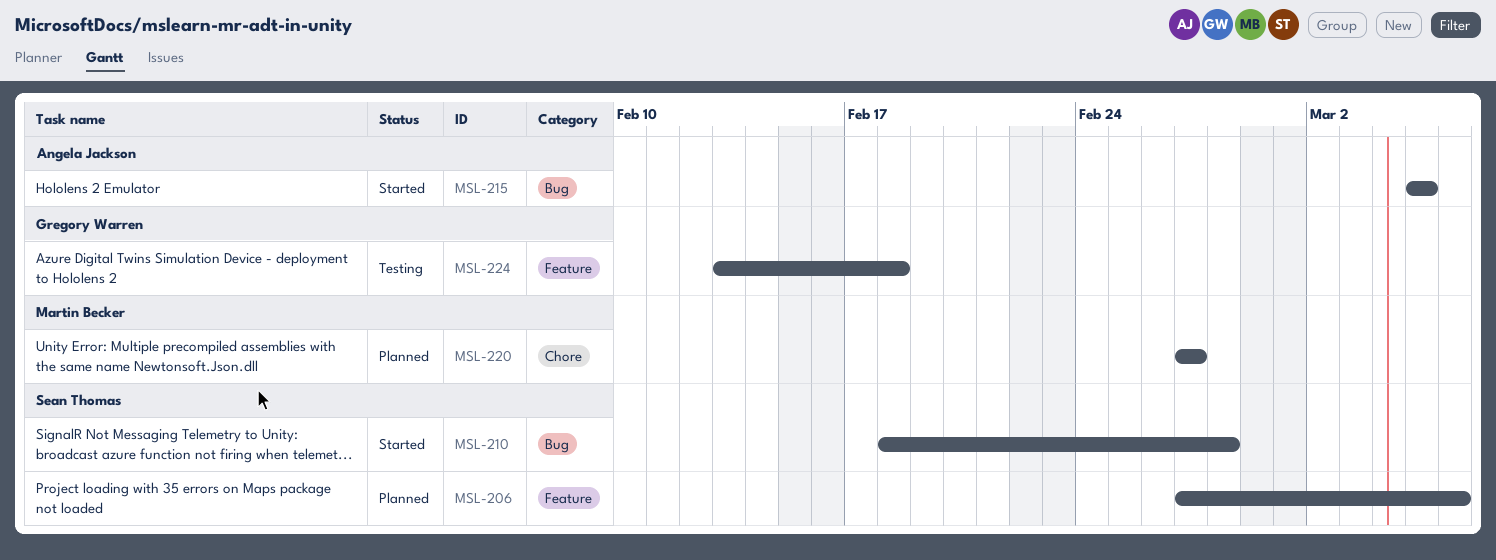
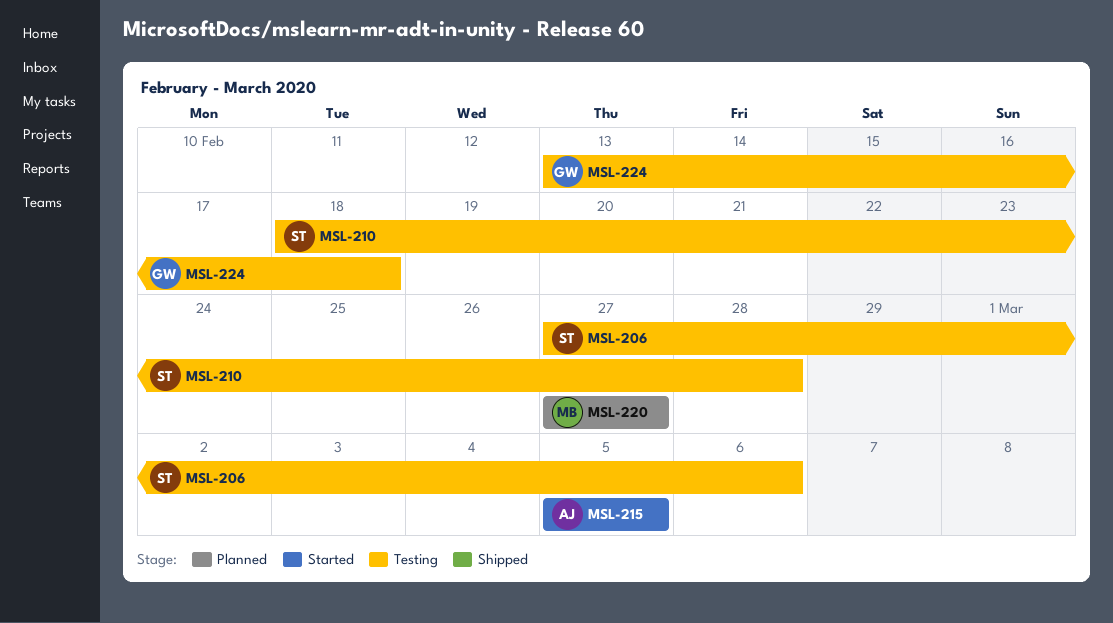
MSL-206, status: Planned -> Testing
MSL-210, status: Started -> Testing

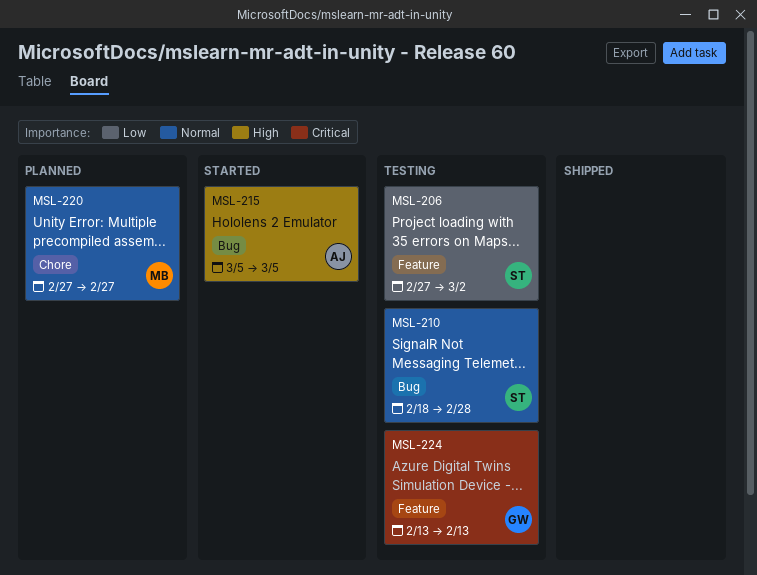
MSL-206, due: Mar 6 -> Mar 2
MSL-224, due: Feb 18 -> Feb 13

